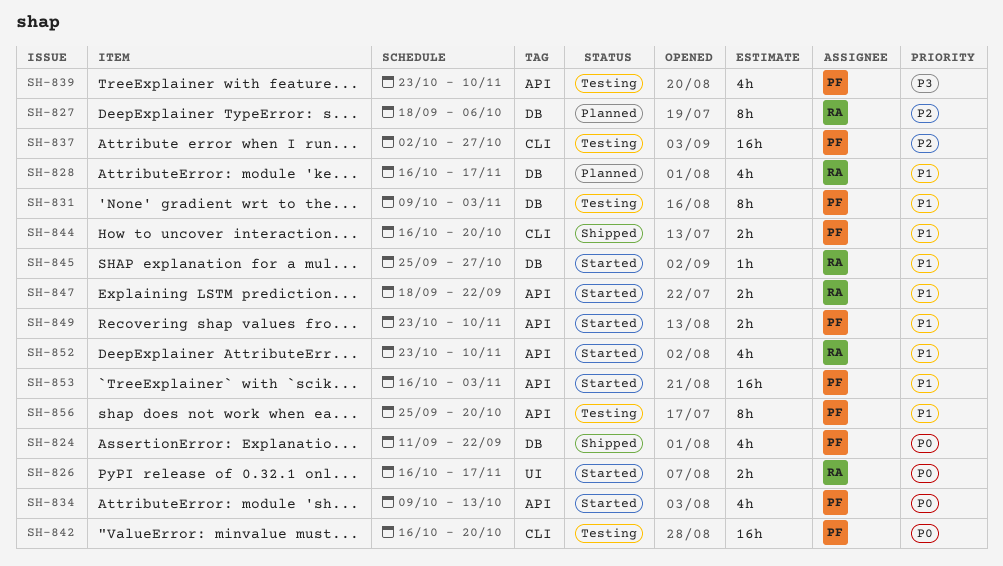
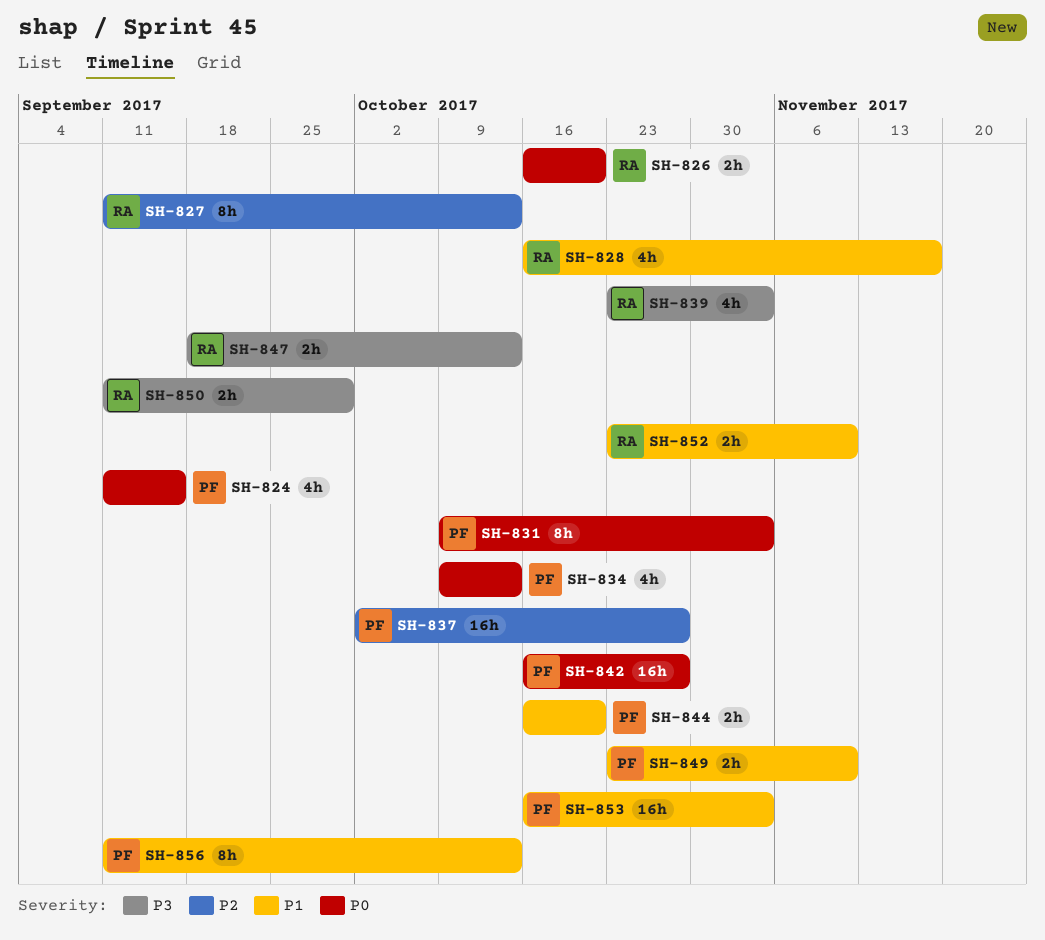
SH-824, due: Sep 22 -> Sep 15
SH-826, due: Nov 17 -> Oct 20
SH-827, start: Sep 18 -> Sep 11
SH-827, due: Oct 6 -> Oct 13
SH-831, priority: P1 -> P0
SH-839, owner: PF -> RA
SH-839, due: Nov 10 -> Nov 3
SH-842, due: Oct 20 -> Oct 27
SH-845: present -> none
SH-847, priority: P1 -> P3
SH-847, due: Sep 22 -> Oct 13
SH-850: none -> present
SH-852, estimate: 4h -> 2h
SH-856, start: Sep 25 -> Sep 11
SH-856, due: Oct 20 -> Oct 13

